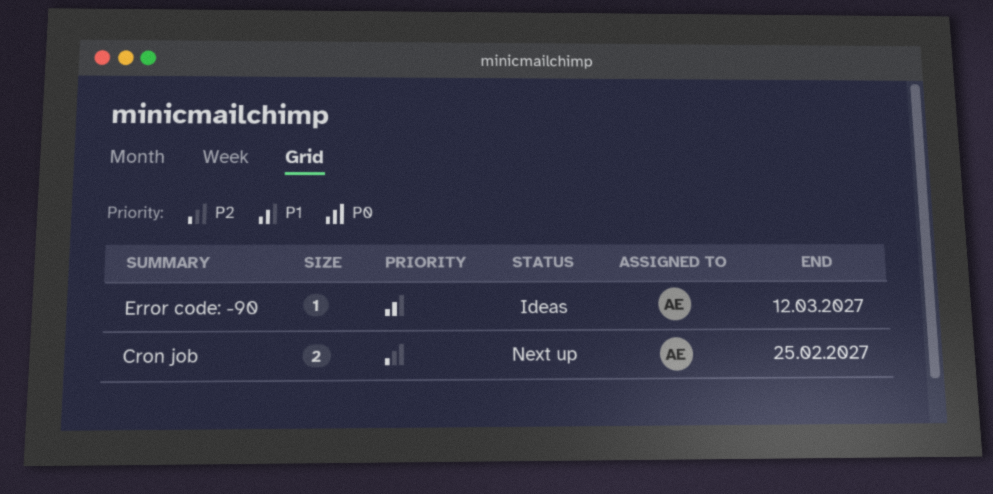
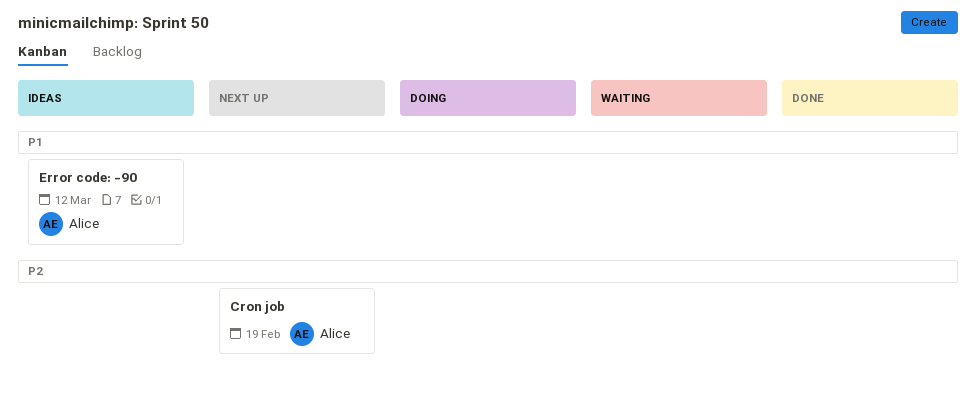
Cron job, due: Feb 25 -> Feb 19

